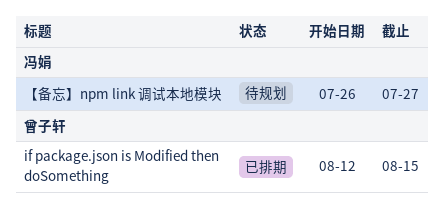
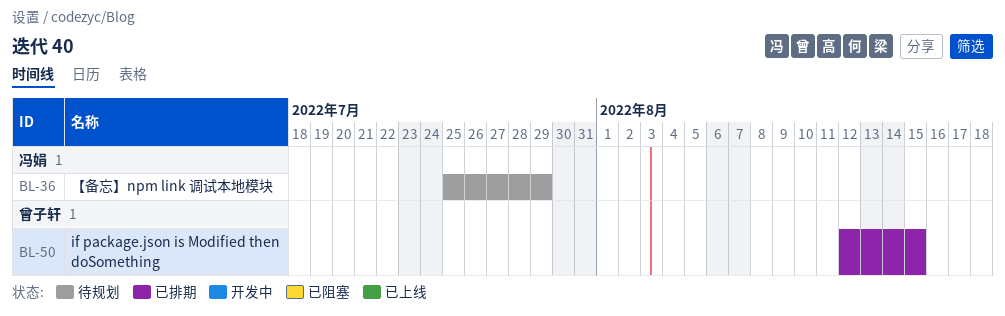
【备忘】npm link 调试本地模块, start: Jul 26 -> Jul 25
【备忘】npm link 调试本地模块, due: Jul 27 -> Jul 29

